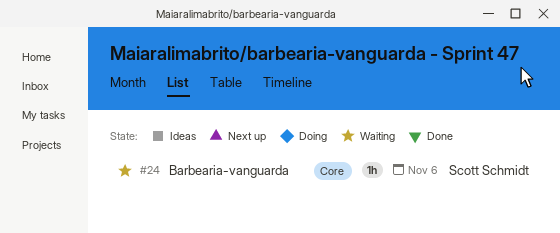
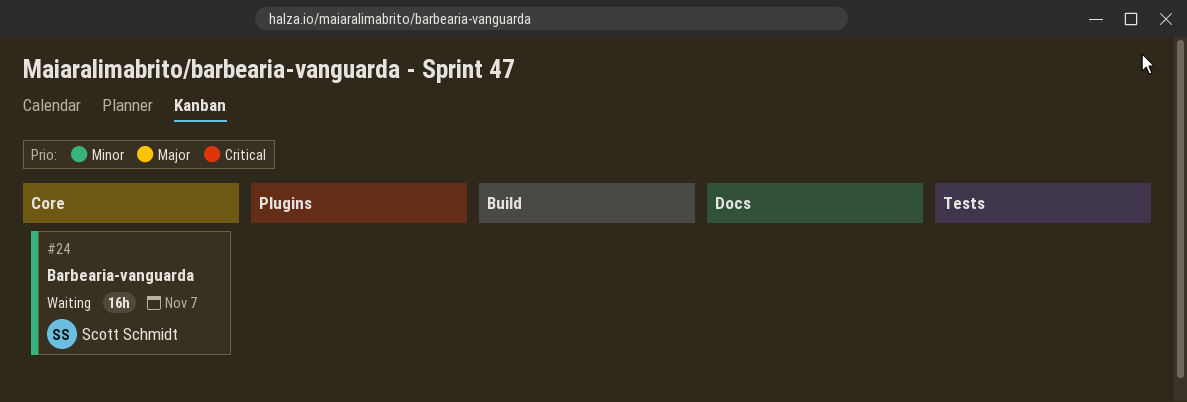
#24, estimate: 1h -> 16h
#24, due: Nov 6 -> Nov 7

